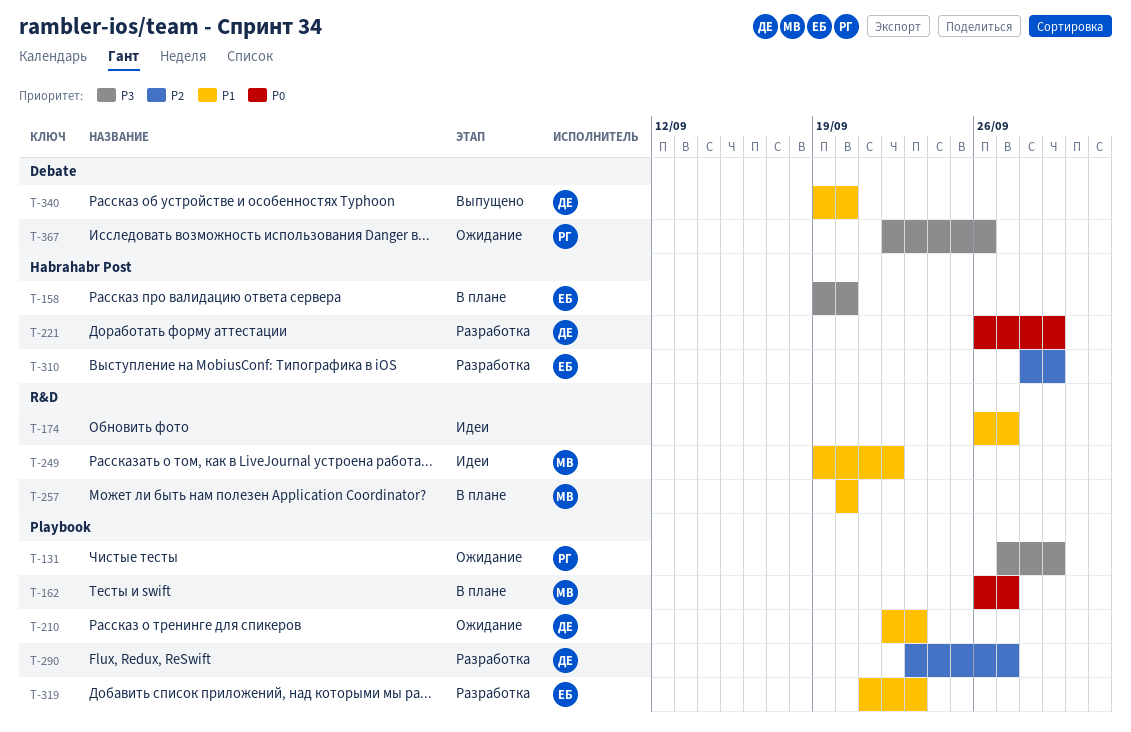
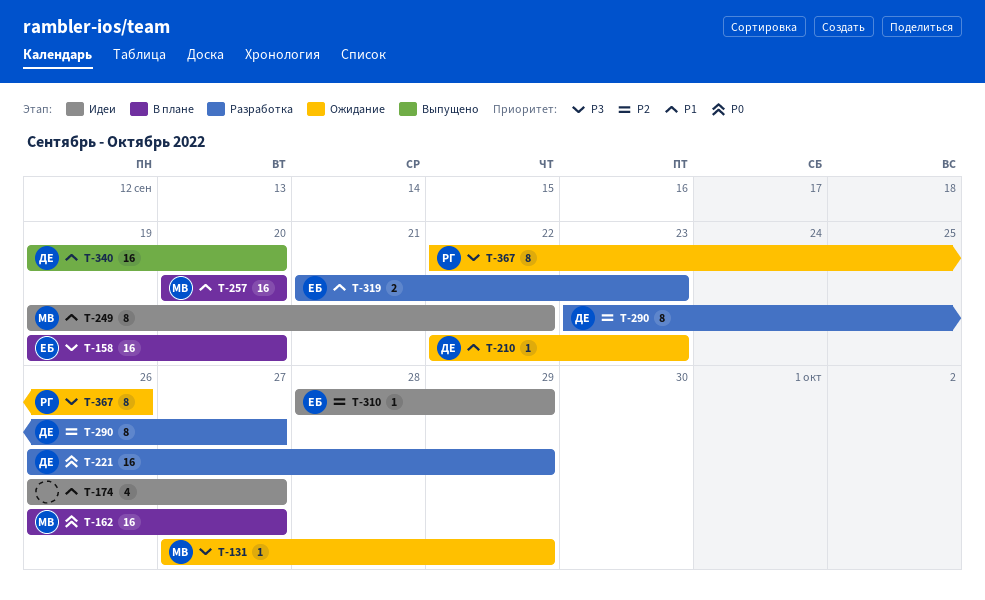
T-131, owner: РГ -> МВ
T-310, status: Разработка -> Идеи

